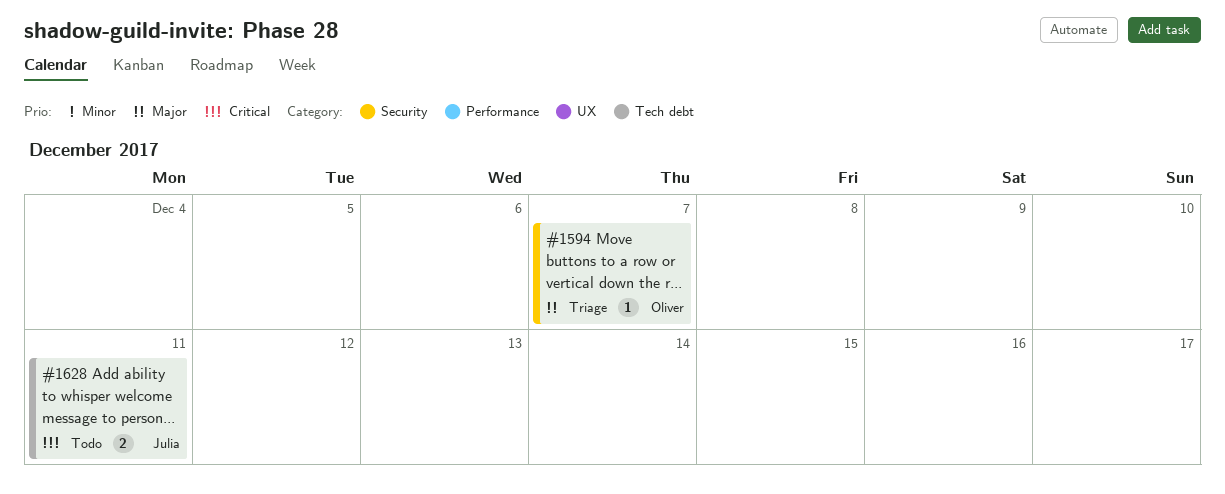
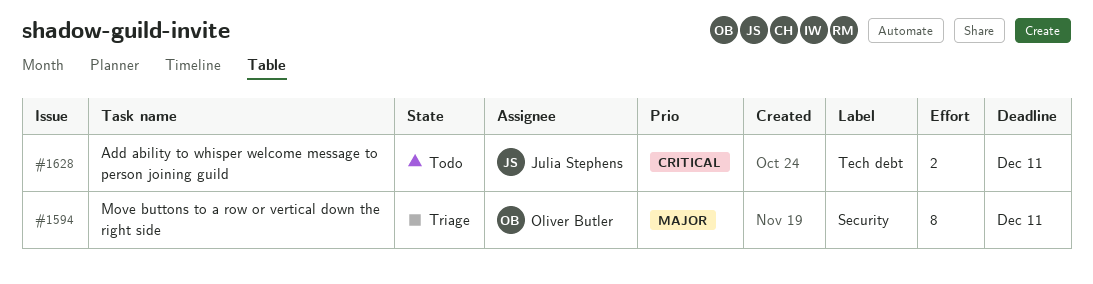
#1594, estimate: 1 -> 8
#1594, due: Dec 7 -> Dec 11

